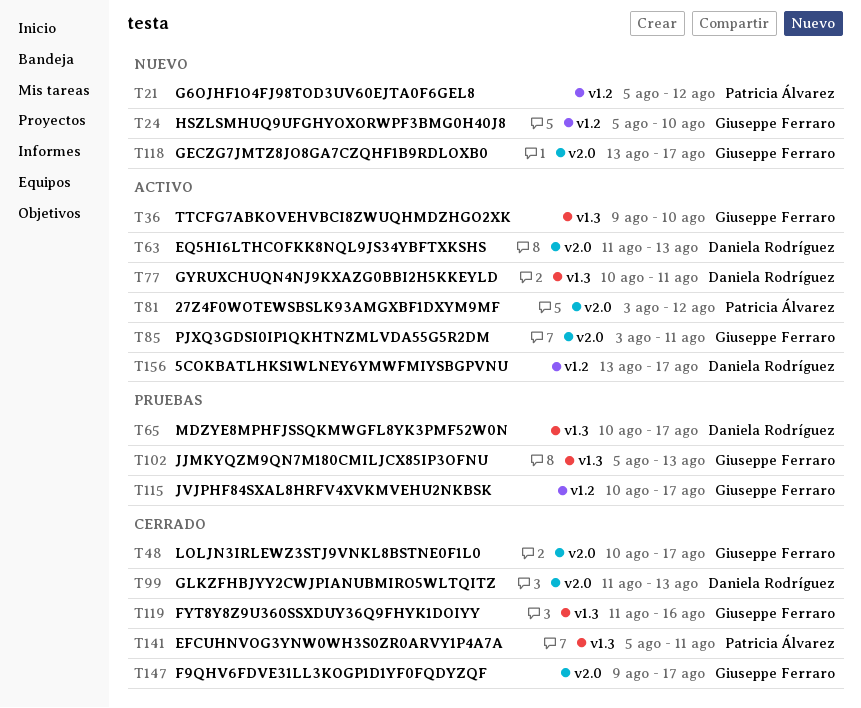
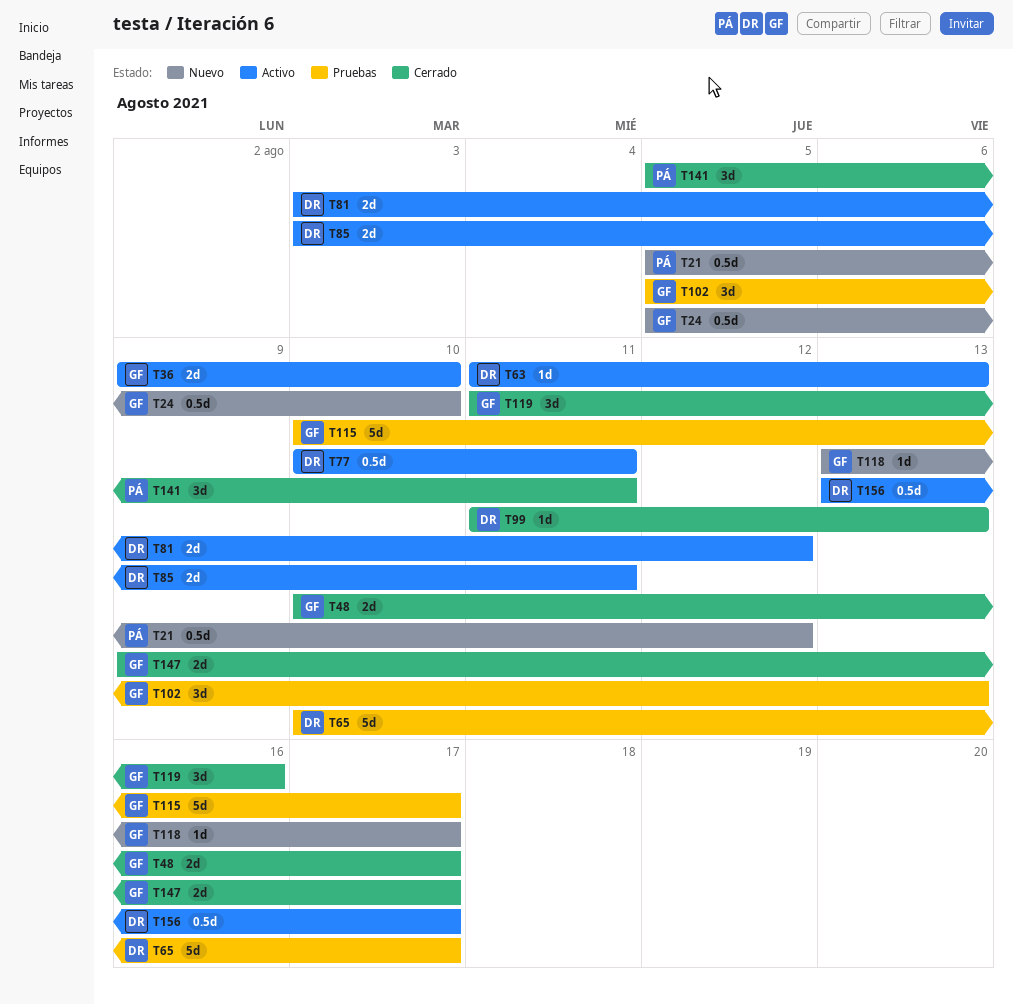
T81, owner: Patricia Álvarez -> Daniela Rodríguez
T85, owner: Giuseppe Ferraro -> Daniela Rodríguez

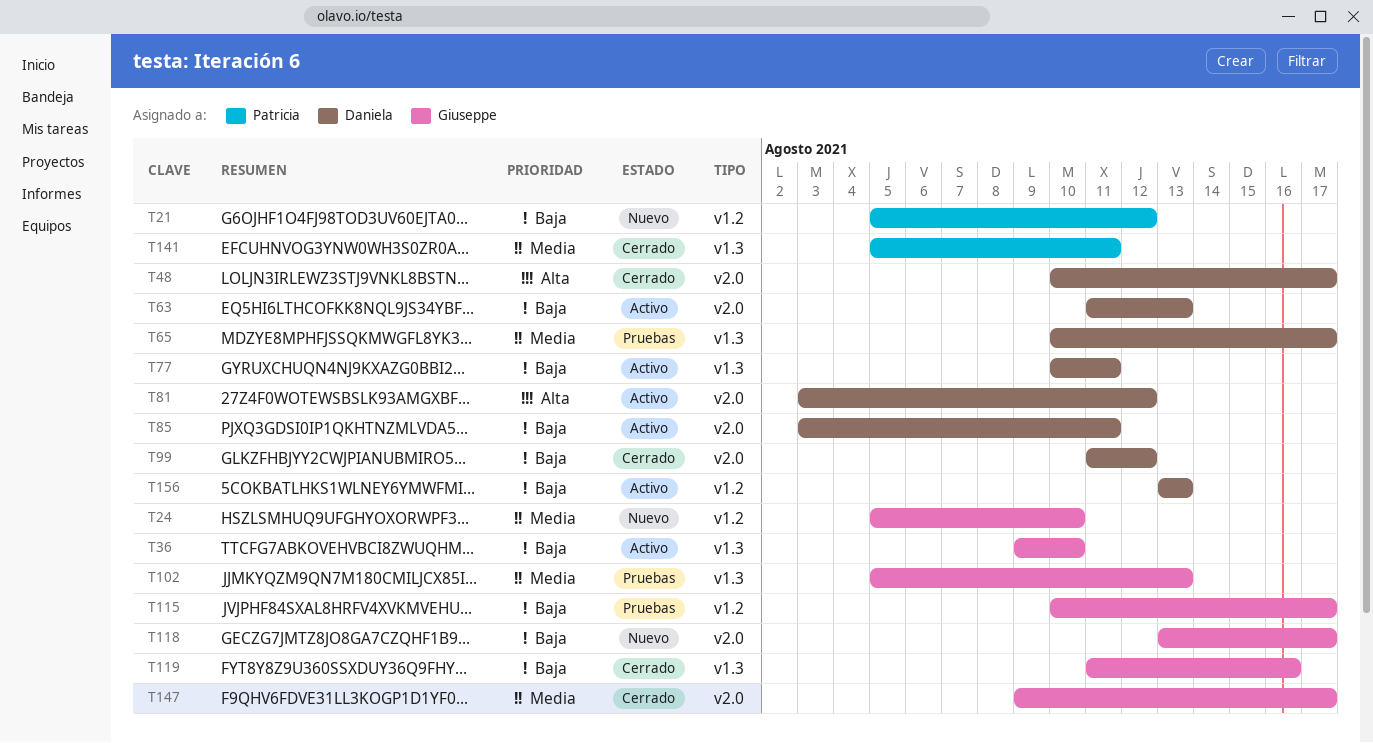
T48, owner: Giuseppe -> Daniela
T99, due: Aug 13 -> Aug 12
T156, due: Aug 17 -> Aug 13

